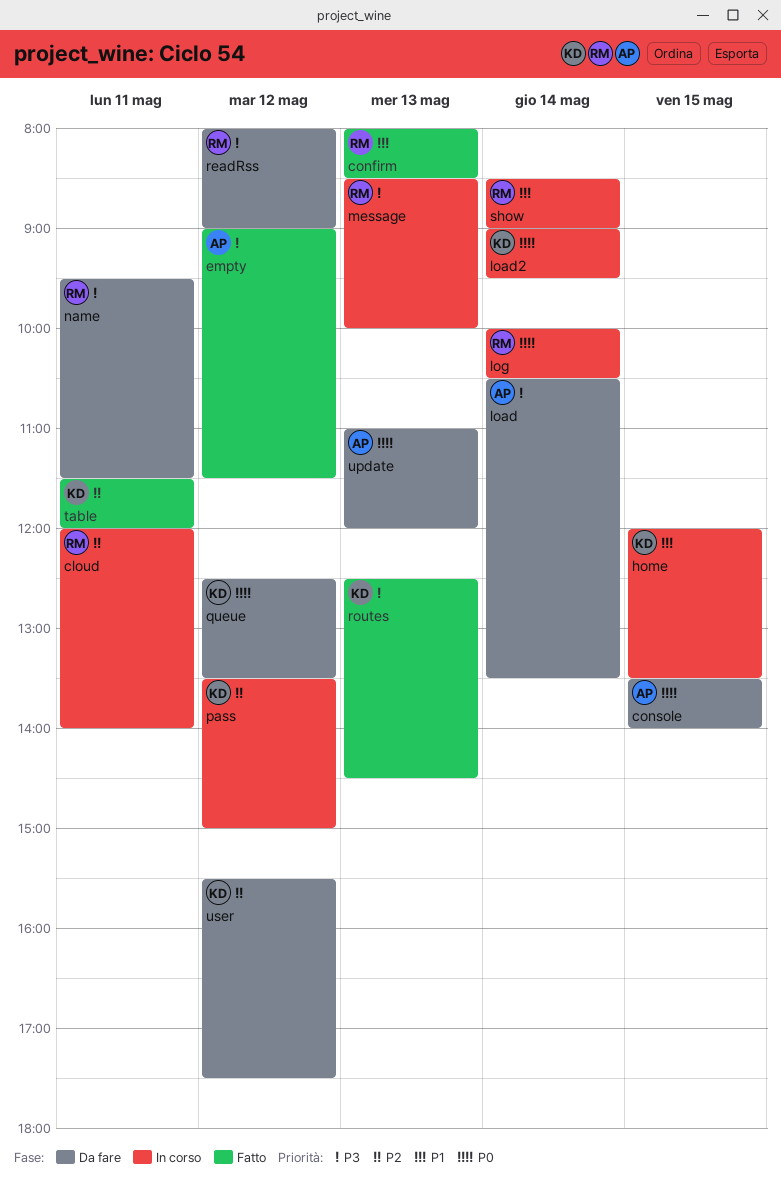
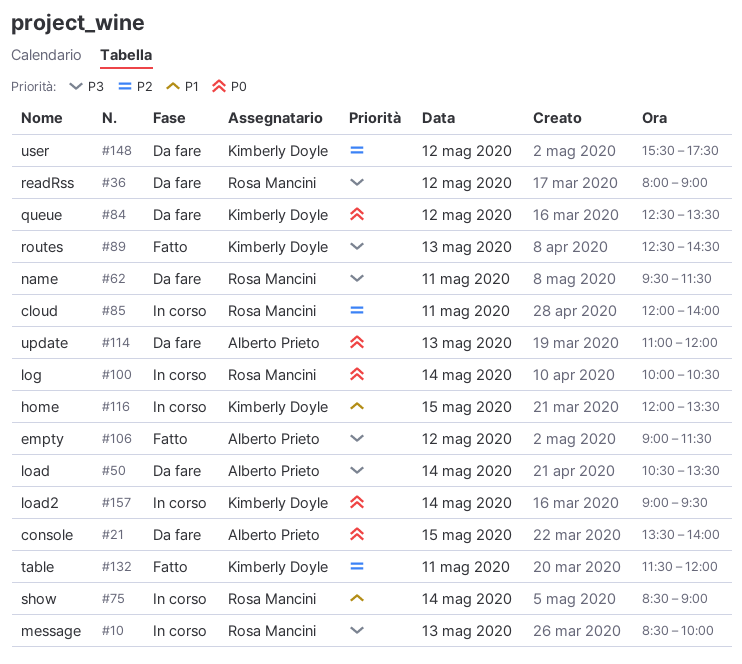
confirm: present -> none
pass: present -> none

